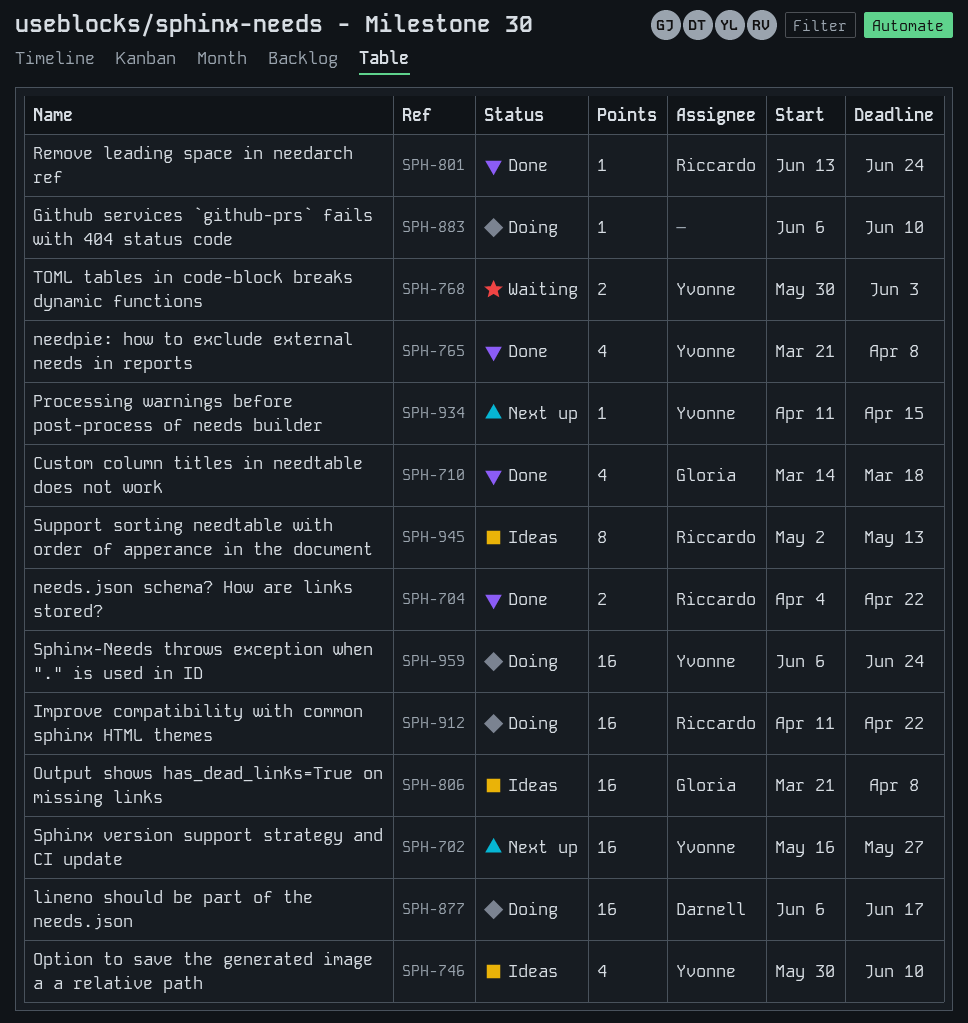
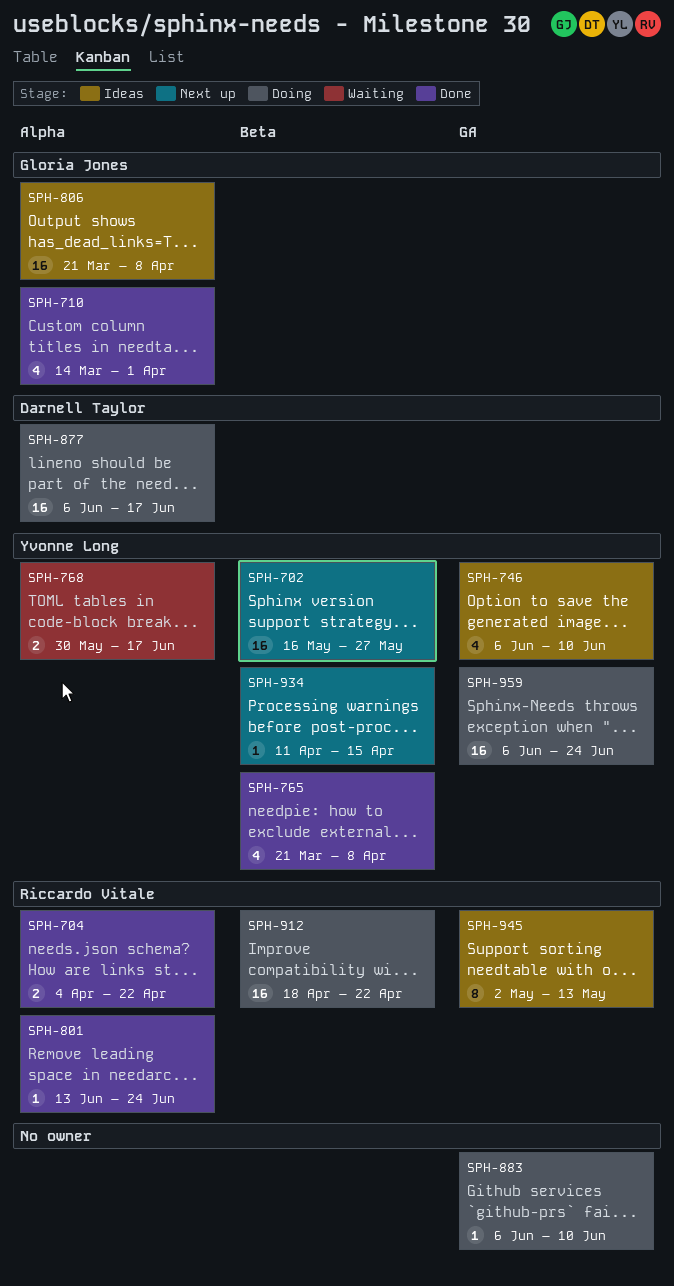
SPH-710, due: Mar 18 -> Apr 1
SPH-746, start: May 30 -> Jun 6
SPH-768, due: Jun 3 -> Jun 17
SPH-912, start: Apr 11 -> Apr 18

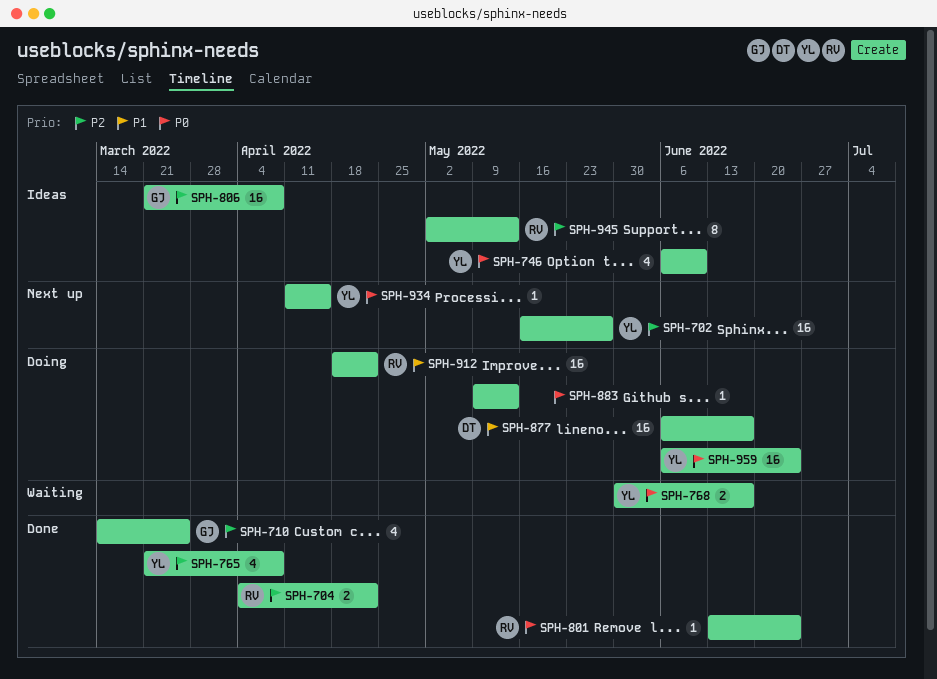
SPH-710, due: Apr 1 -> Mar 25
SPH-883, start: Jun 6 -> May 9
SPH-883, due: Jun 10 -> May 13

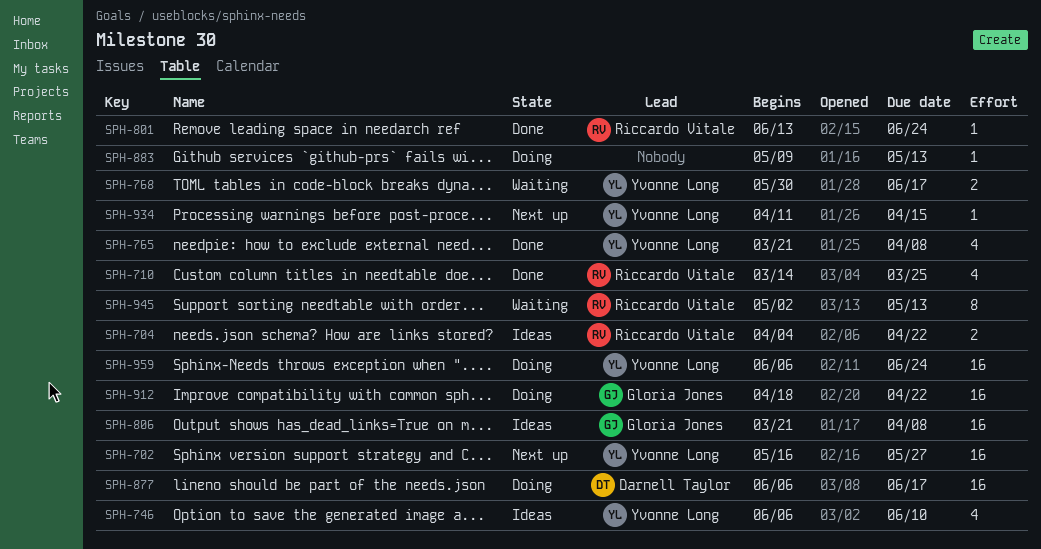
SPH-704, status: Done -> Ideas
SPH-710, owner: Gloria Jones -> Riccardo Vitale
SPH-912, owner: Riccardo Vitale -> Gloria Jones
SPH-945, status: Ideas -> Waiting

